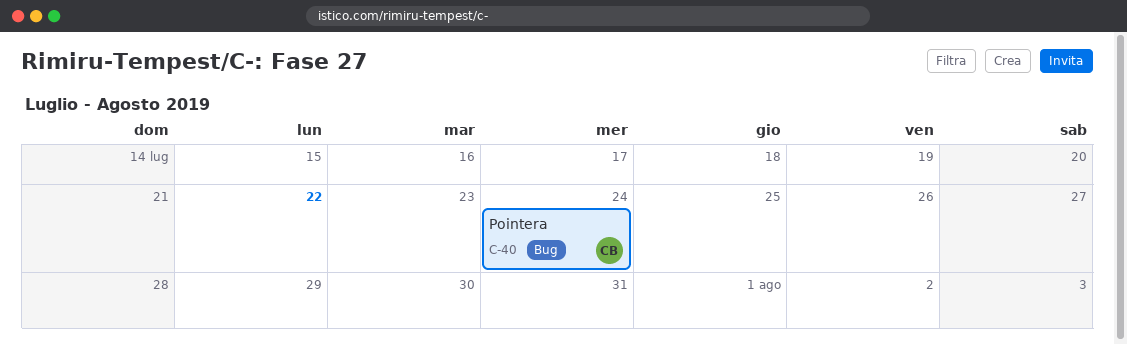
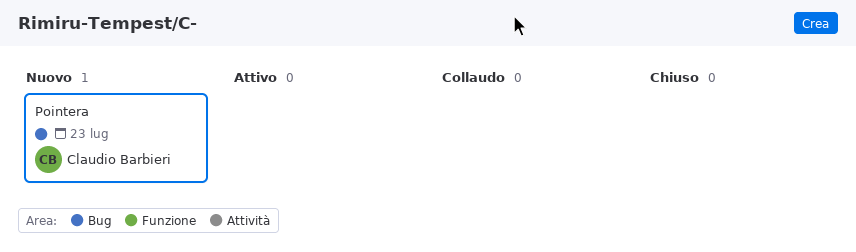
Pointera, due: Jul 24 -> Jul 23

